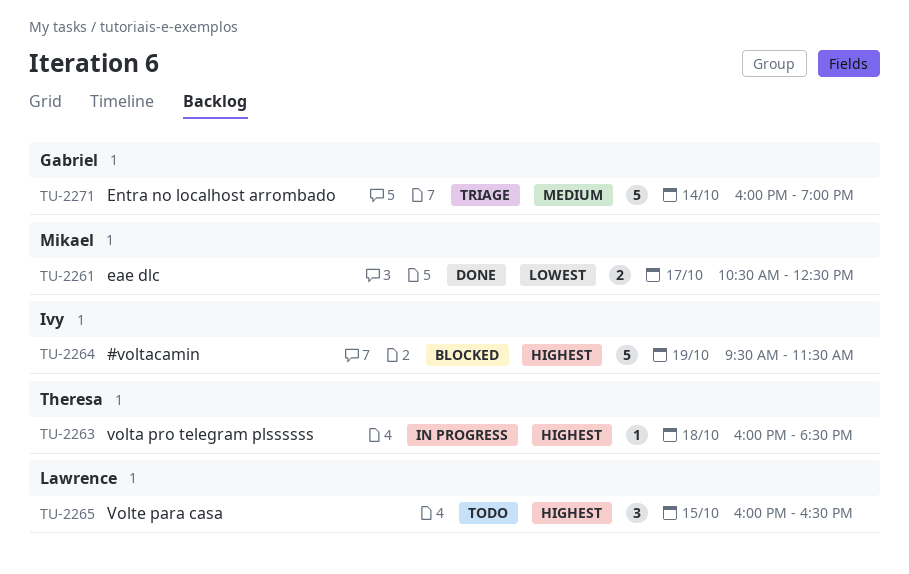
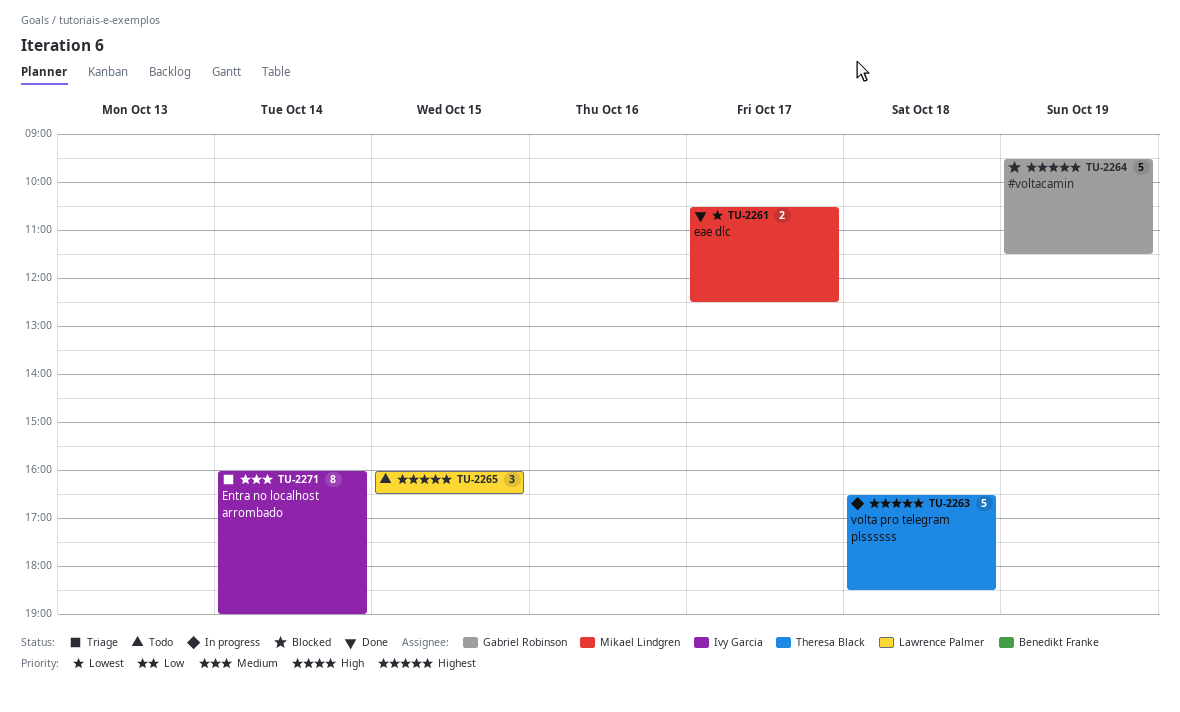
TU-2263, estimate: 1 -> 5
TU-2263, begins: 16:00 -> 16:30
TU-2264, owner: Ivy Garcia -> Gabriel Robinson
TU-2271, owner: Gabriel Robinson -> Ivy Garcia
TU-2271, estimate: 5 -> 8

